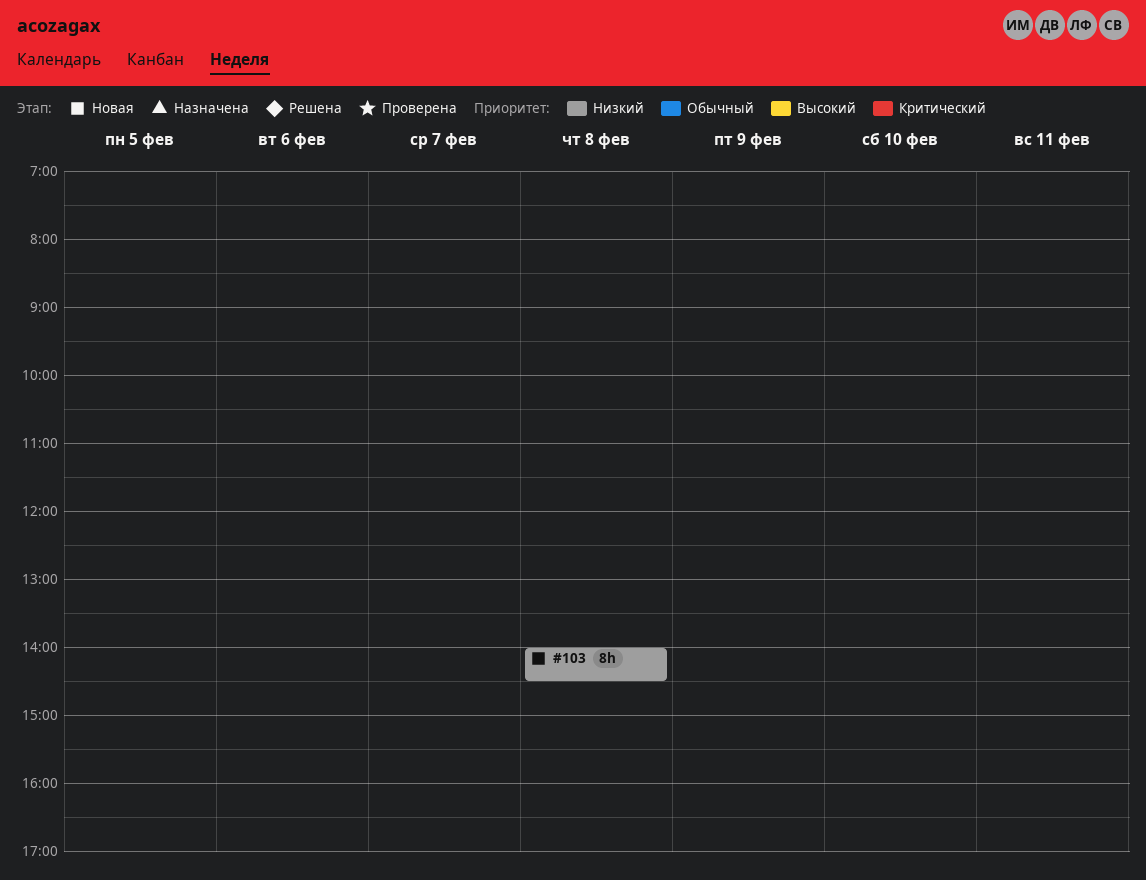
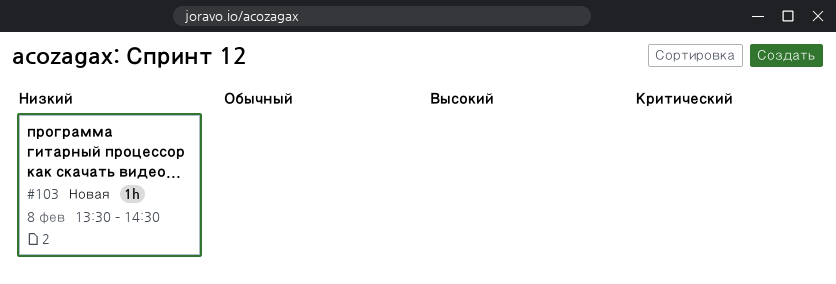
#103, estimate: 8h -> 1h
#103, begins: 14:00 -> 13:30

